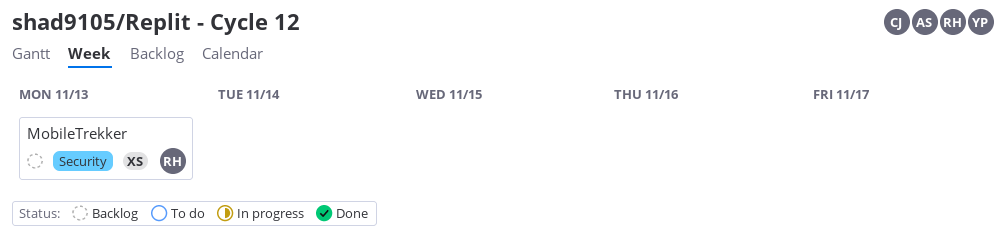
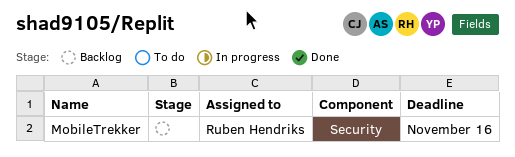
MobileTrekker, due: Nov 13 -> Nov 16

